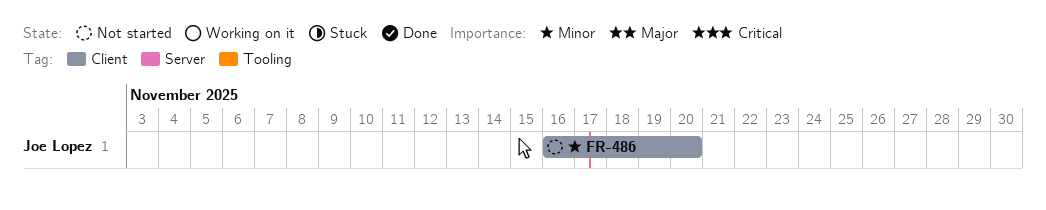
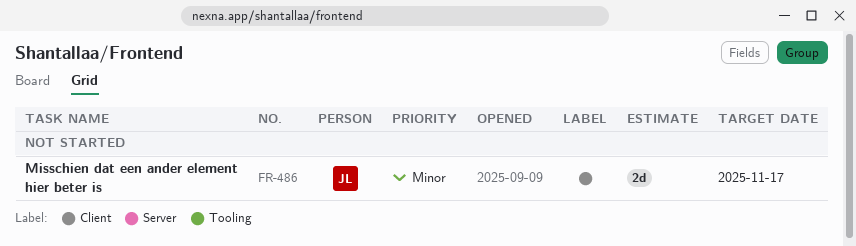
FR-486, due: Nov 20 -> Nov 17

